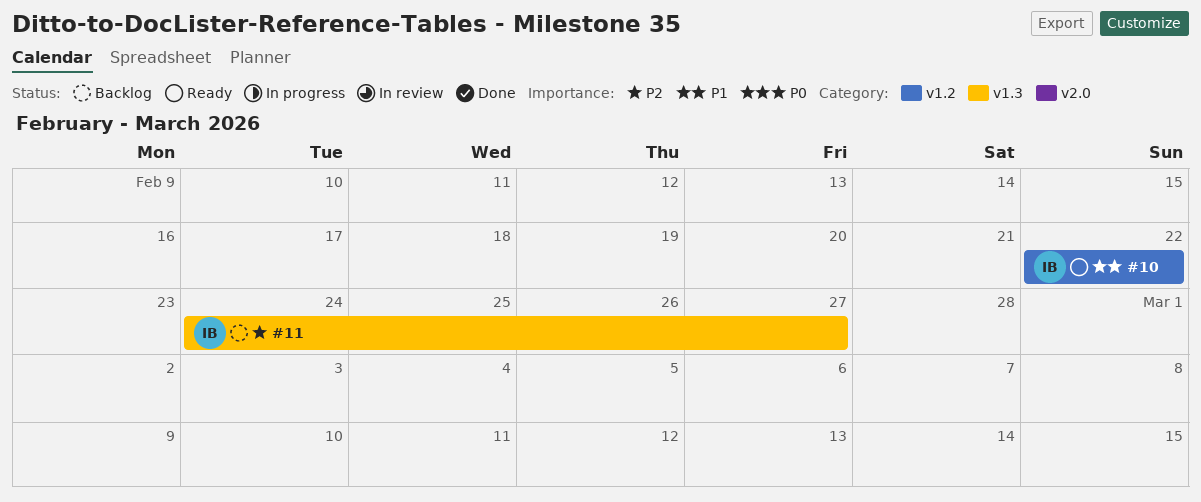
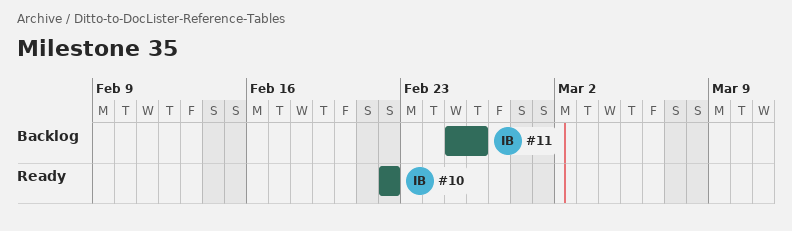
#11, start: Feb 24 -> Feb 25
#11, due: Feb 27 -> Feb 26

